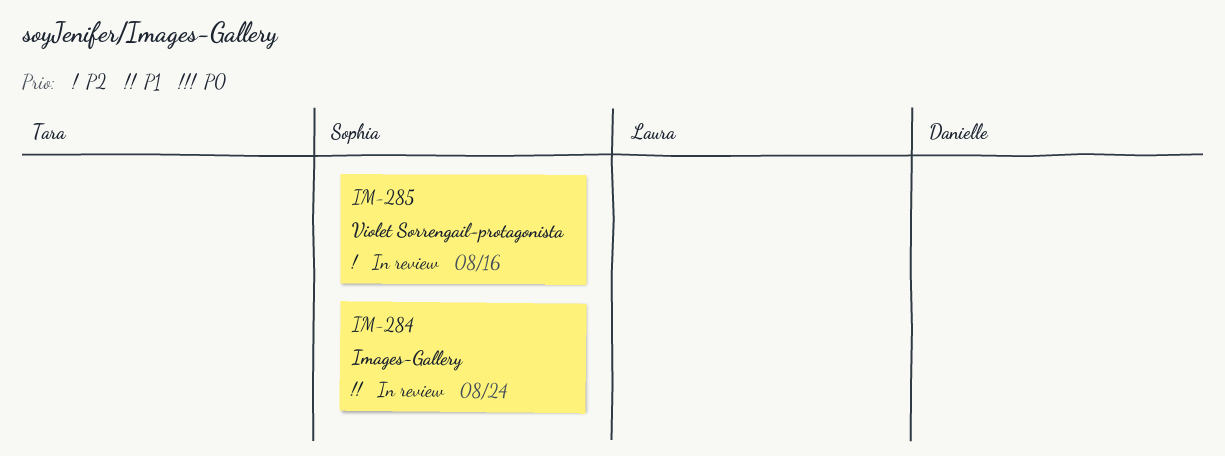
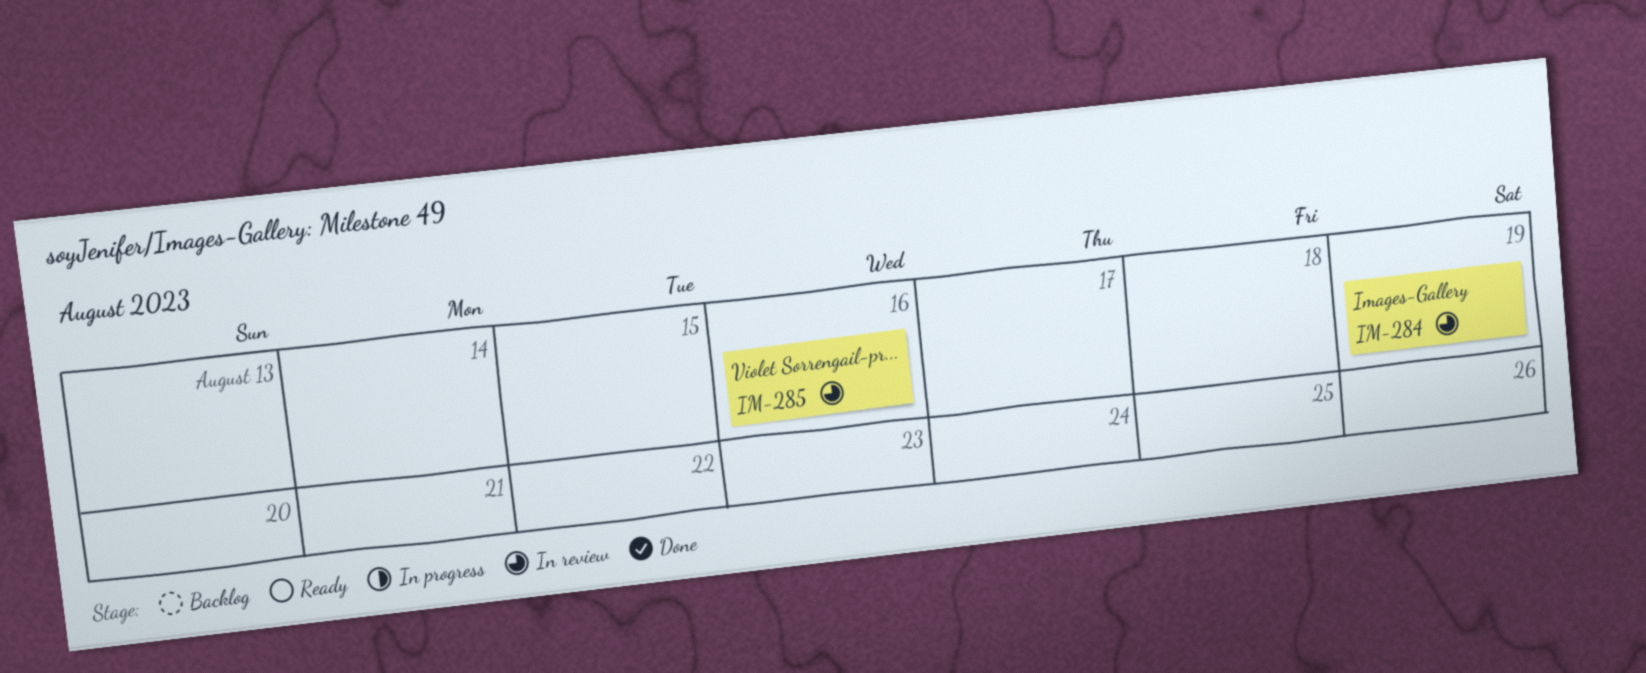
IM-284, due: Aug 24 -> Aug 19

